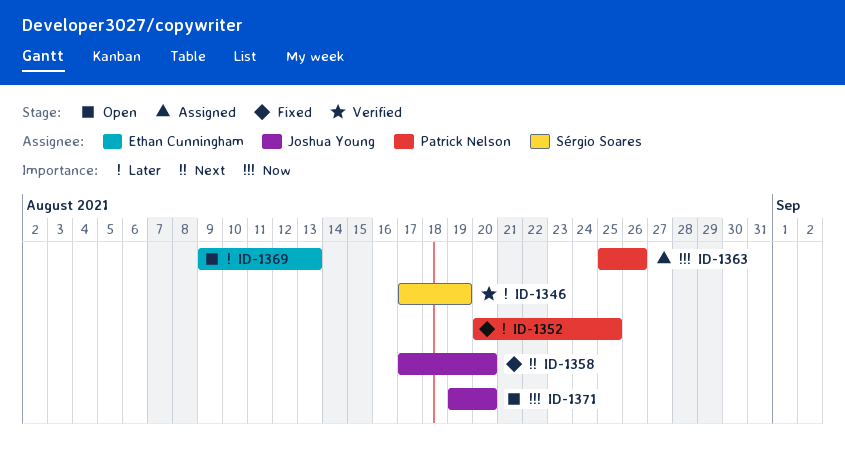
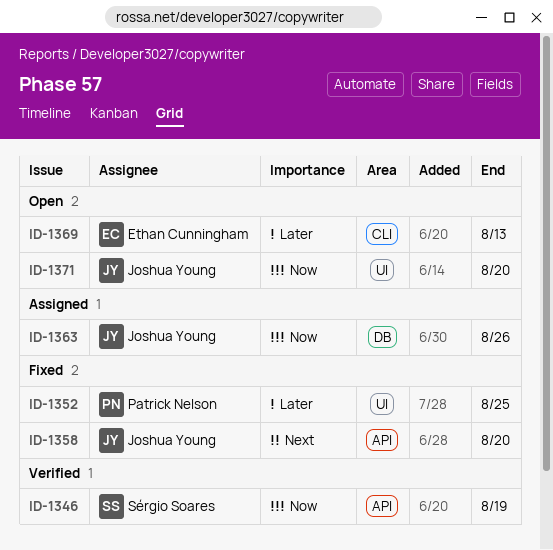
ID-1346, priority: Later -> Now
ID-1363, owner: Patrick Nelson -> Joshua Young

